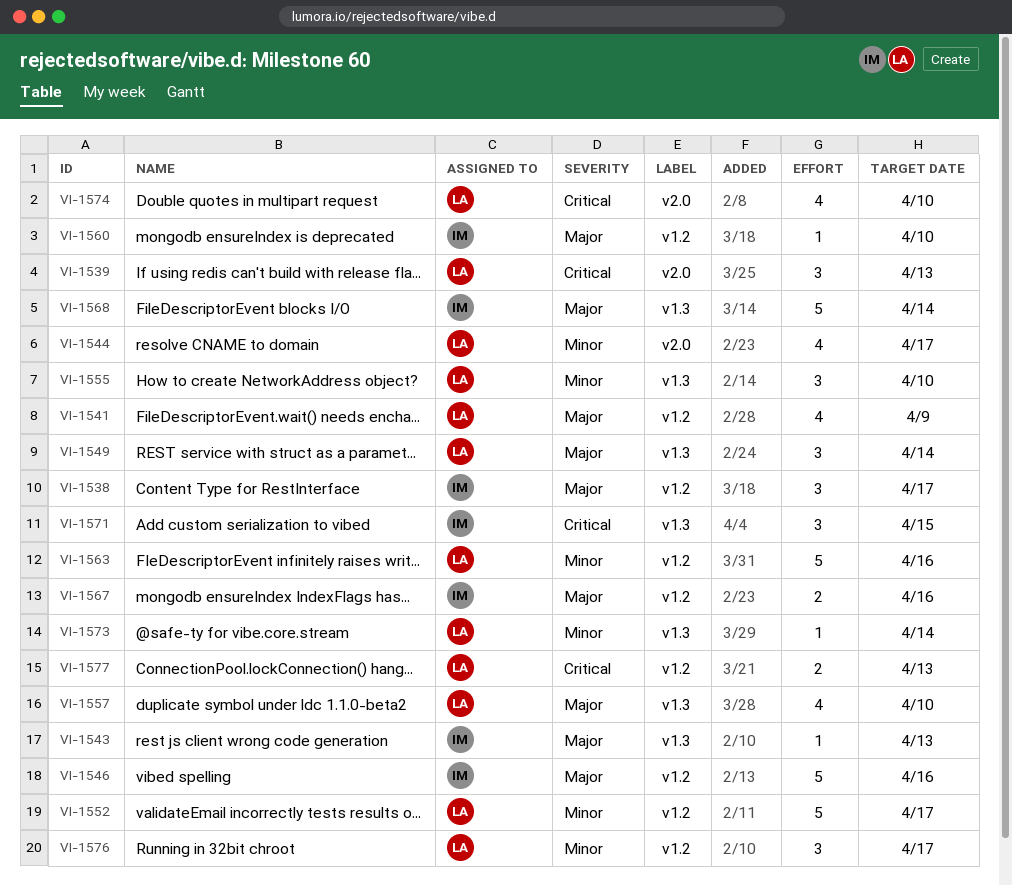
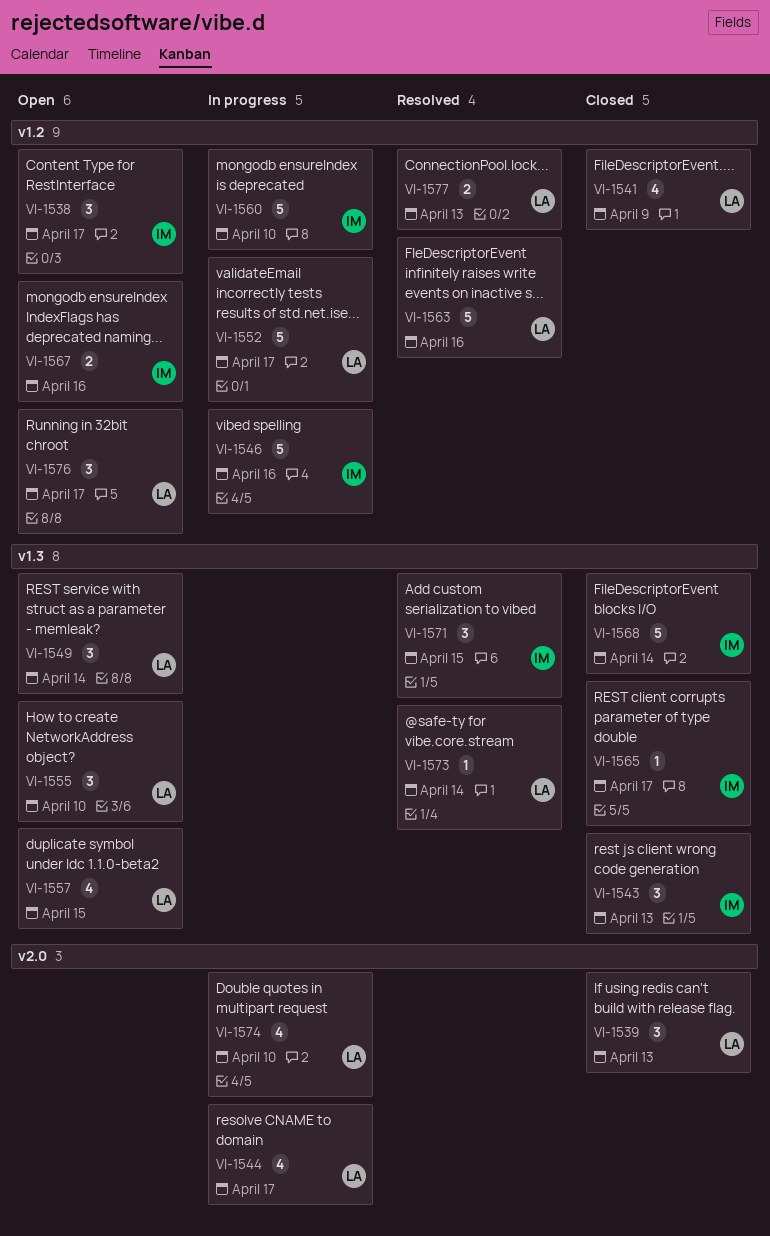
VI-1543, estimate: 1 -> 3
VI-1557, due: Apr 10 -> Apr 15
VI-1560, estimate: 1 -> 5
VI-1565: none -> present

